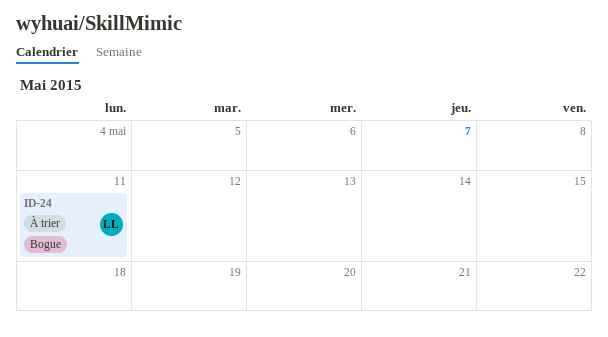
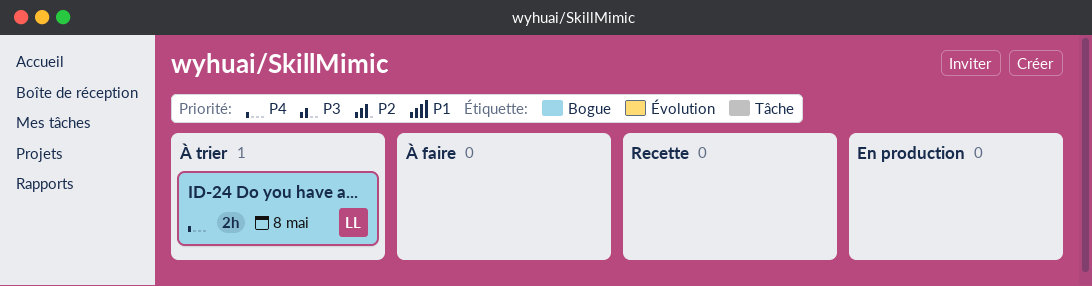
ID-24, due: May 11 -> May 8

